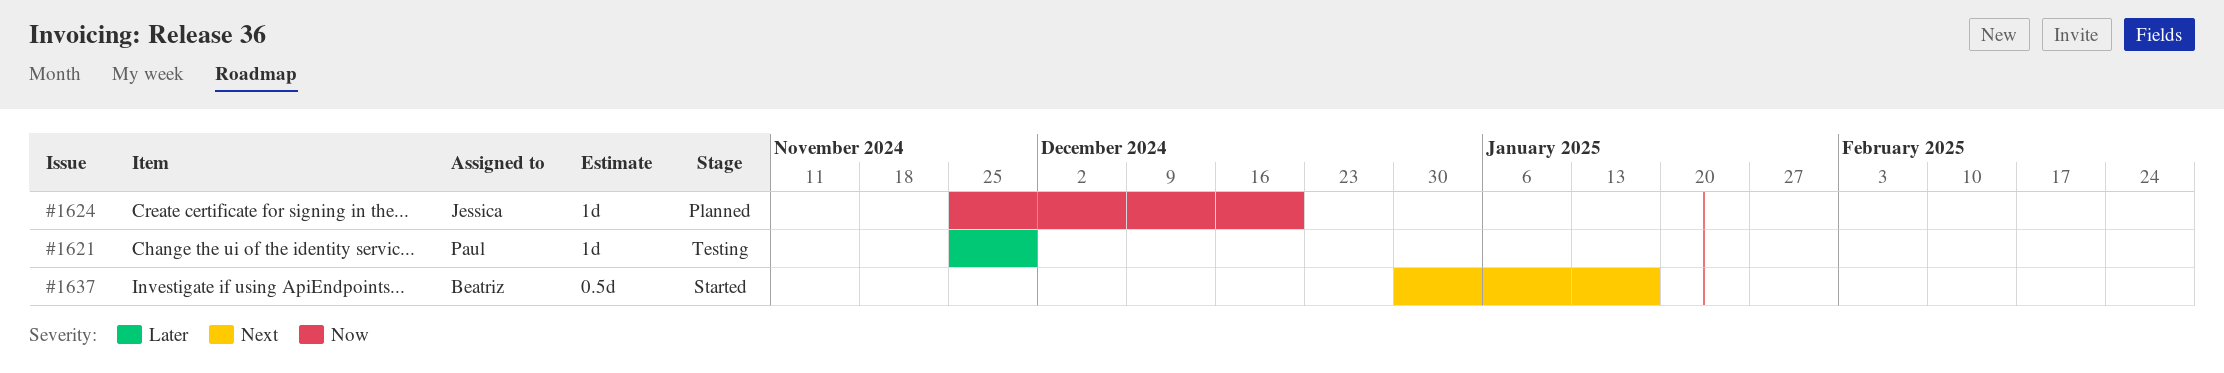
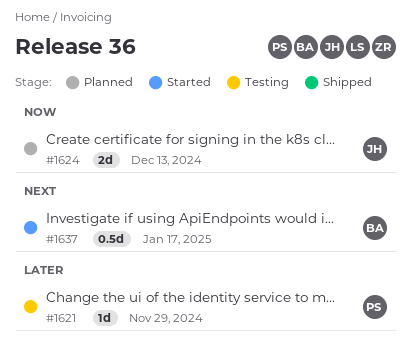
#1624, estimate: 1d -> 2d
#1624, due: Dec 20 -> Dec 13

